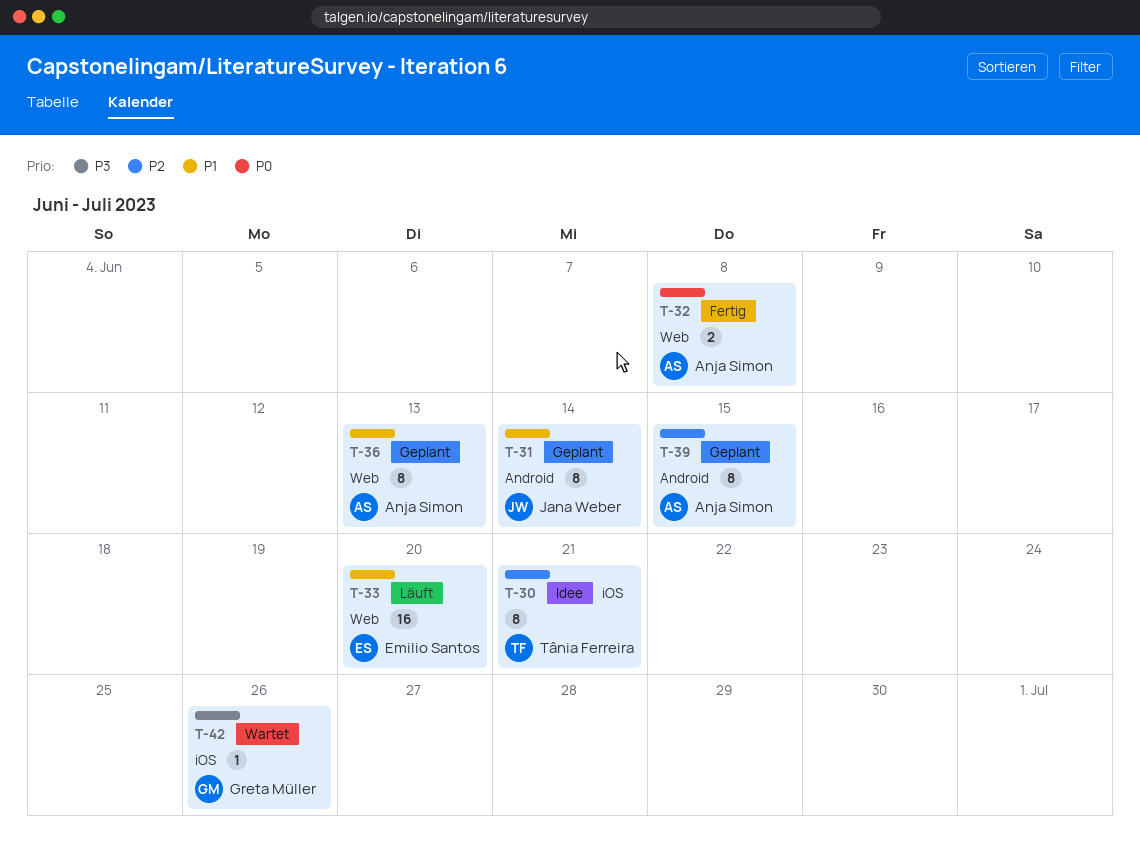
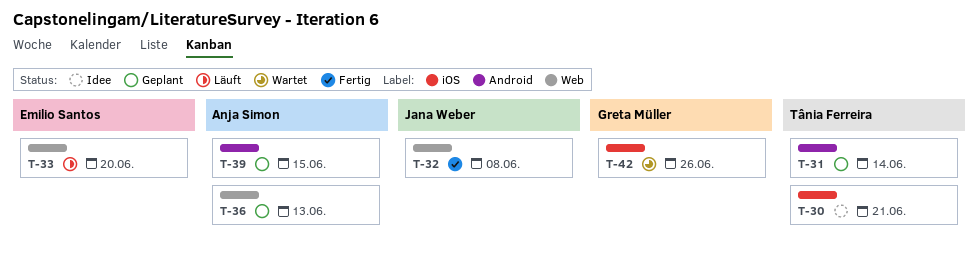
T-31, owner: Jana Weber -> Tânia Ferreira
T-32, owner: Anja Simon -> Jana Weber

